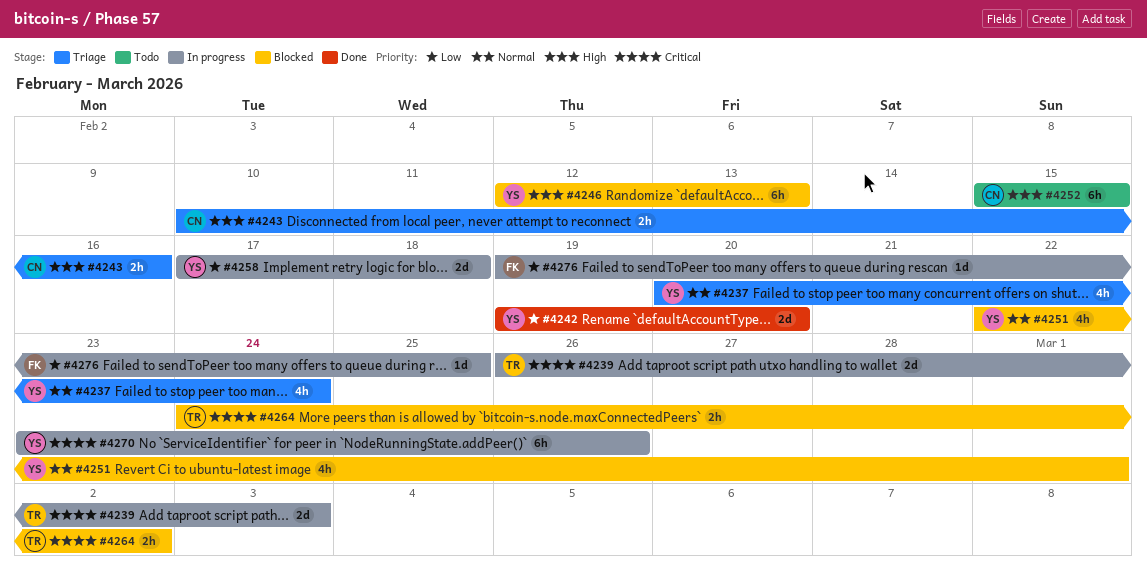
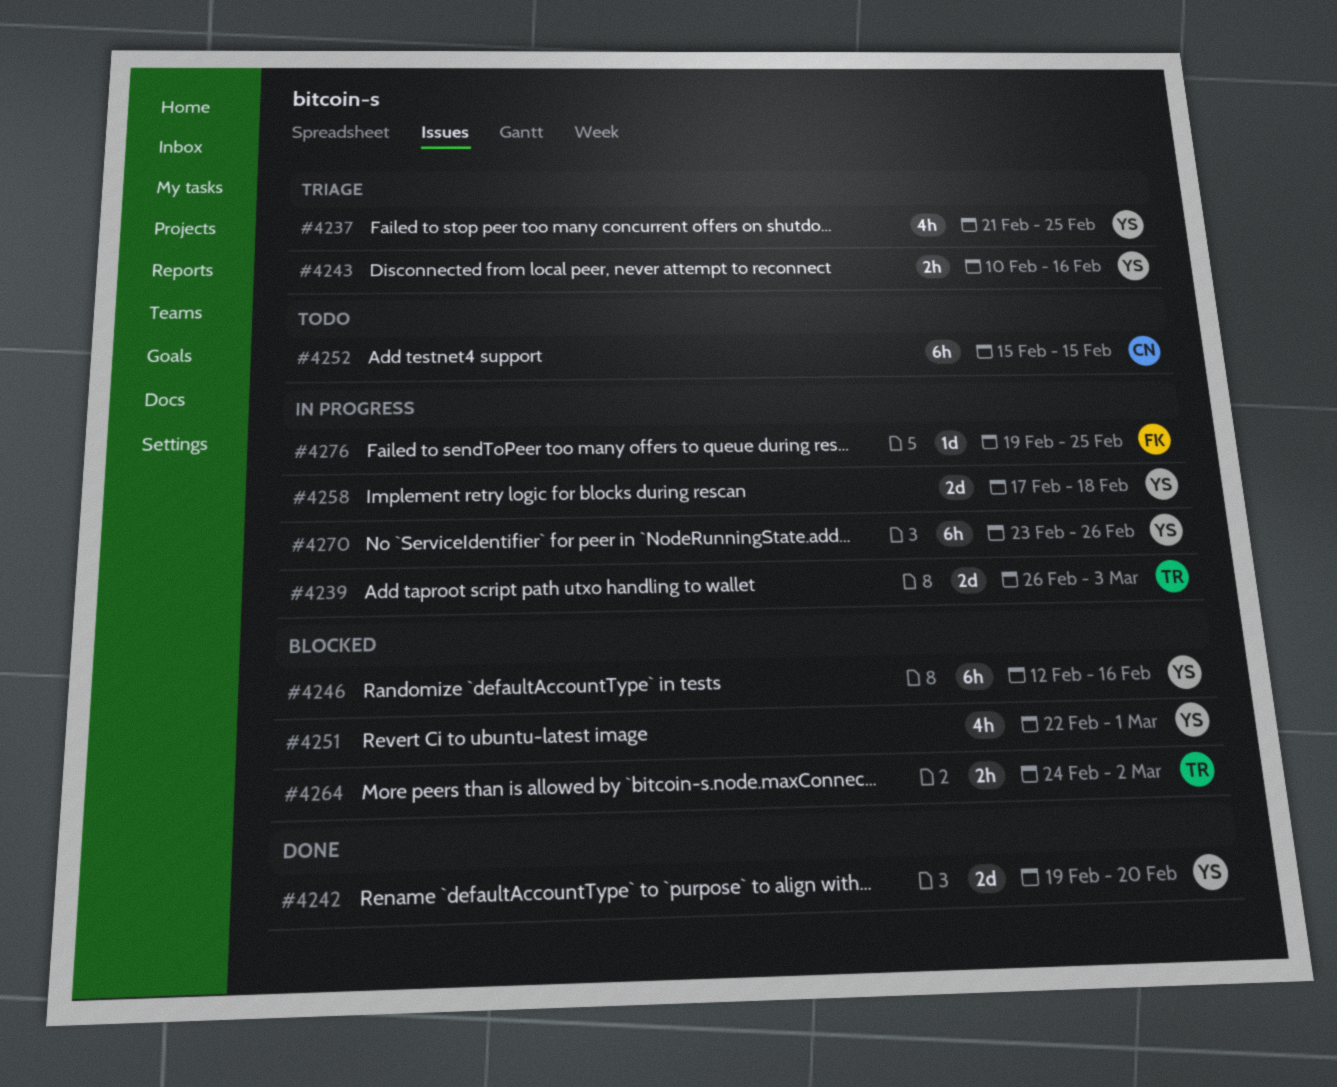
#4237, start: Feb 20 -> Feb 21
#4237, due: Feb 24 -> Feb 25
#4243, owner: CN -> YS
#4246, due: Feb 13 -> Feb 16

